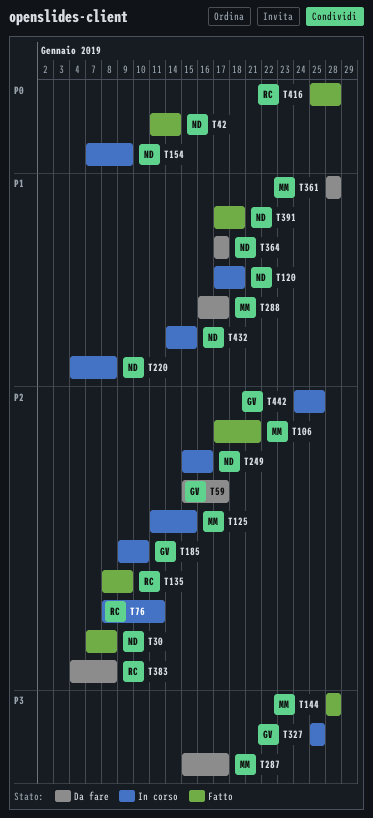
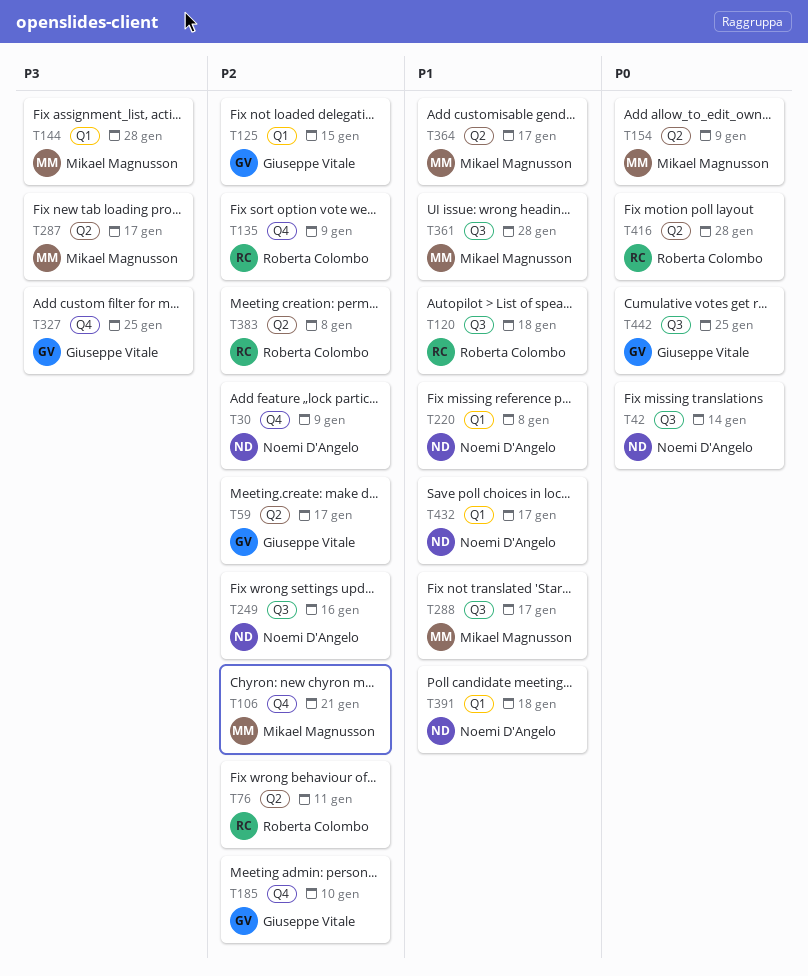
T30, due: Jan 8 -> Jan 9
T120, owner: Noemi D'Angelo -> Roberta Colombo
T125, owner: Mikael Magnusson -> Giuseppe Vitale
T154, owner: Noemi D'Angelo -> Mikael Magnusson
T364, owner: Noemi D'Angelo -> Mikael Magnusson
T432, due: Jan 15 -> Jan 17
T442, priority: P2 -> P0

